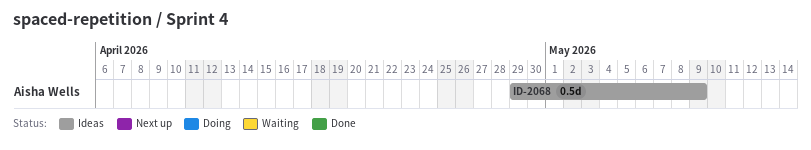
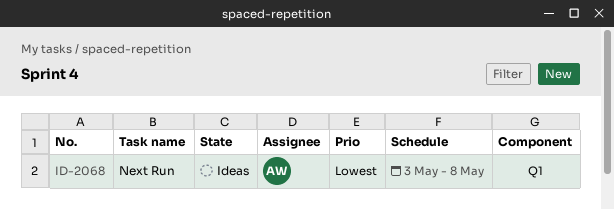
ID-2068, start: Apr 29 -> May 3
ID-2068, due: May 9 -> May 8

